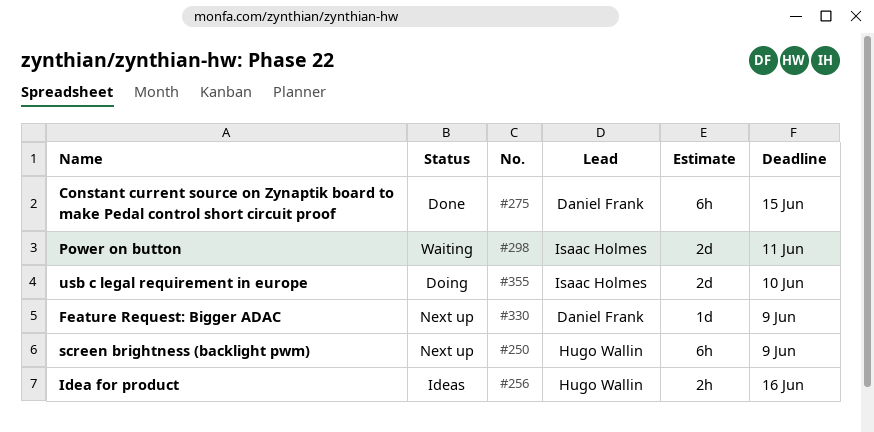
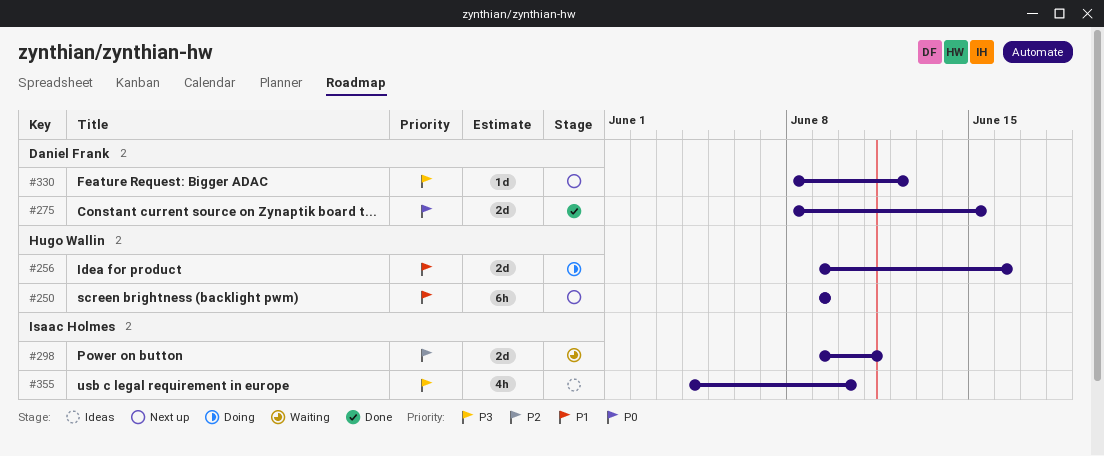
#256, status: Ideas -> Doing
#256, estimate: 2h -> 2d
#275, estimate: 6h -> 2d
#330, due: Jun 9 -> Jun 12
#355, status: Doing -> Ideas
#355, estimate: 2d -> 4h

